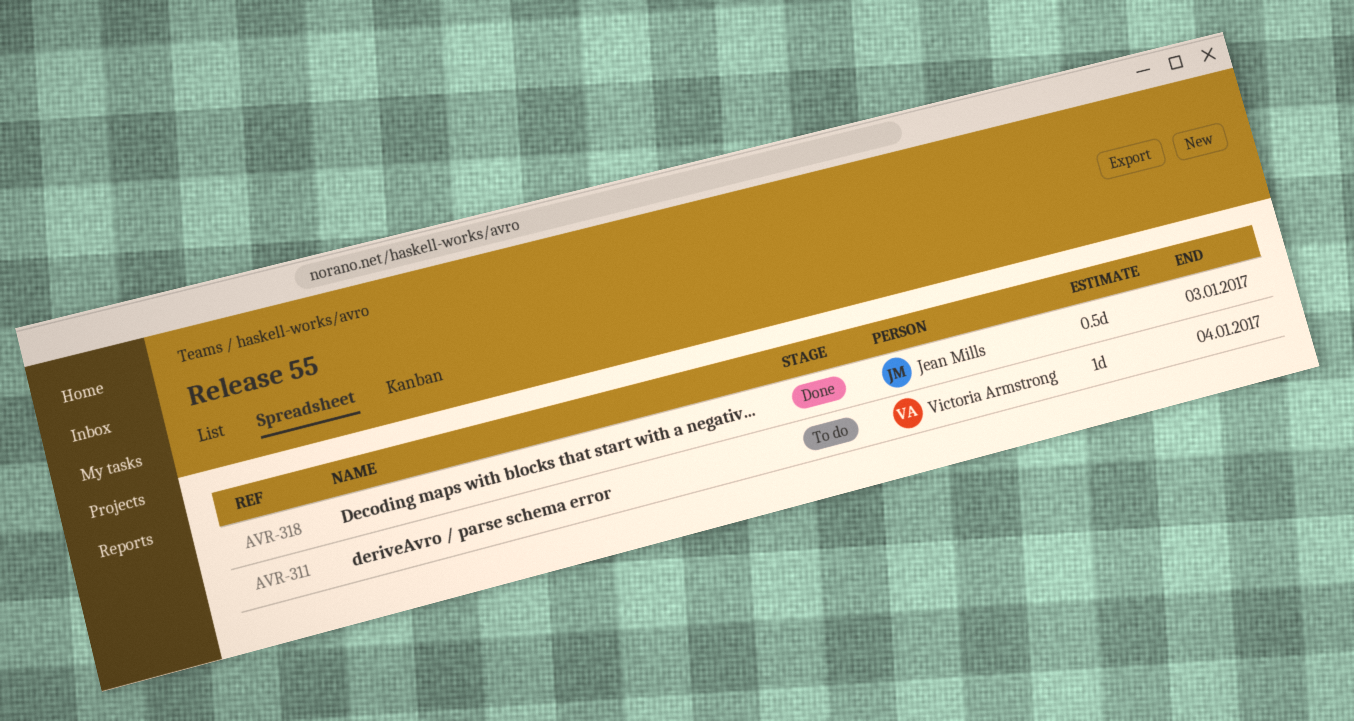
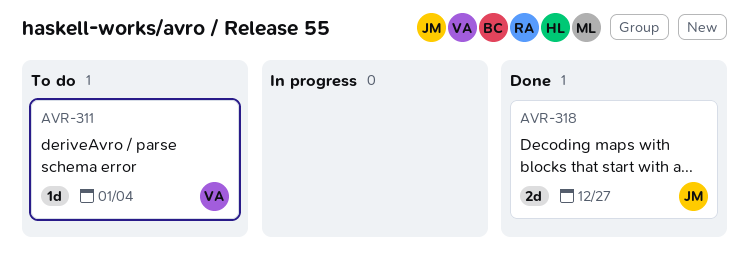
AVR-318, estimate: 0.5d -> 2d
AVR-318, due: Jan 3 -> Dec 27

